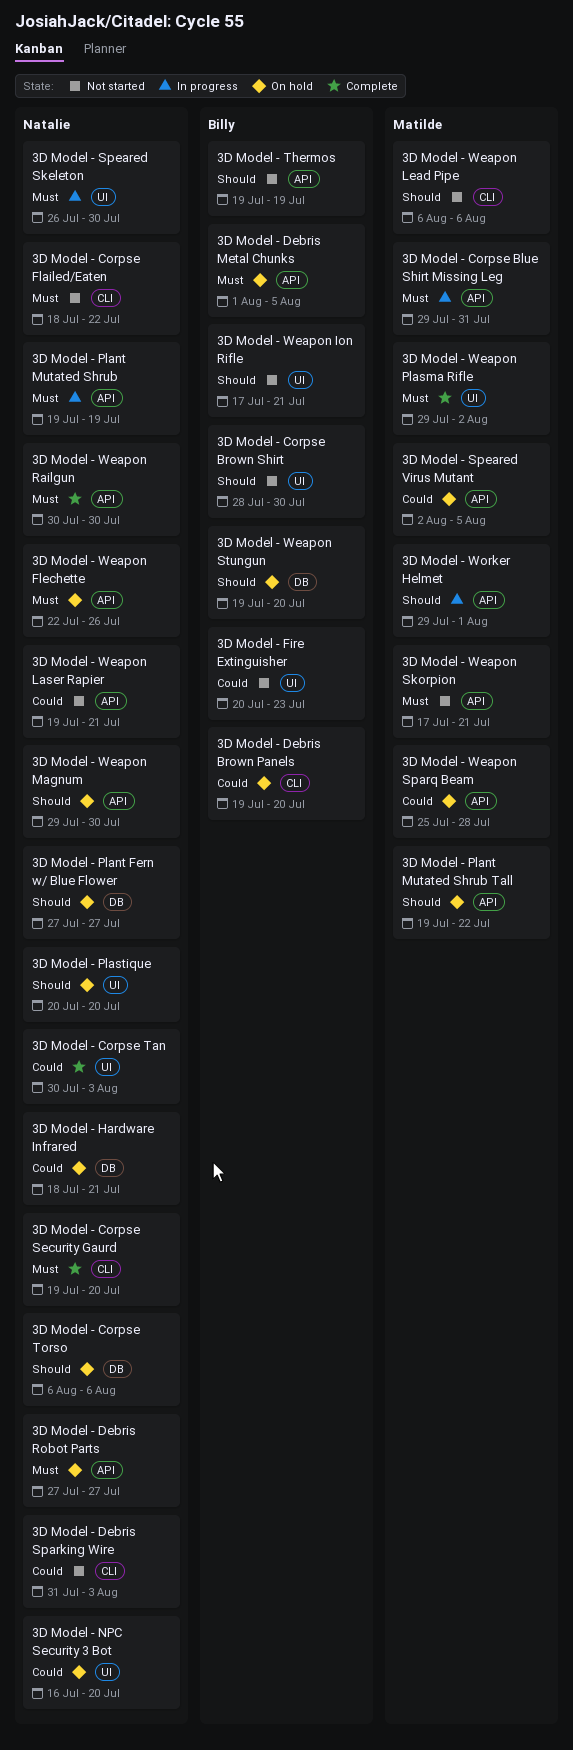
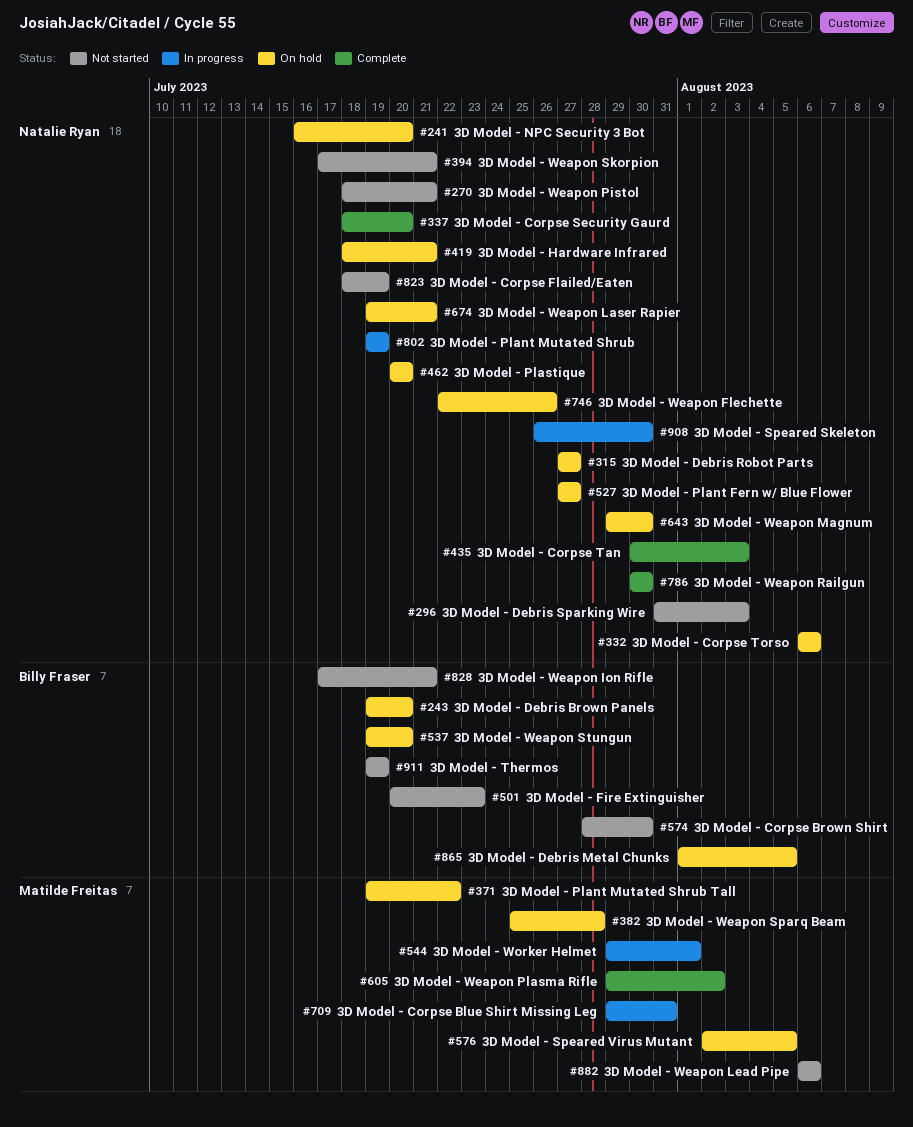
3D Model - Corpse Flailed/Eaten, due: Jul 22 -> Jul 19
3D Model - Corpse Security Gaurd, start: Jul 19 -> Jul 18
3D Model - Weapon Laser Rapier, status: Not started -> On hold
3D Model - Weapon Pistol: none -> present
3D Model - Weapon Skorpion, owner: Matilde Freitas -> Natalie Ryan

